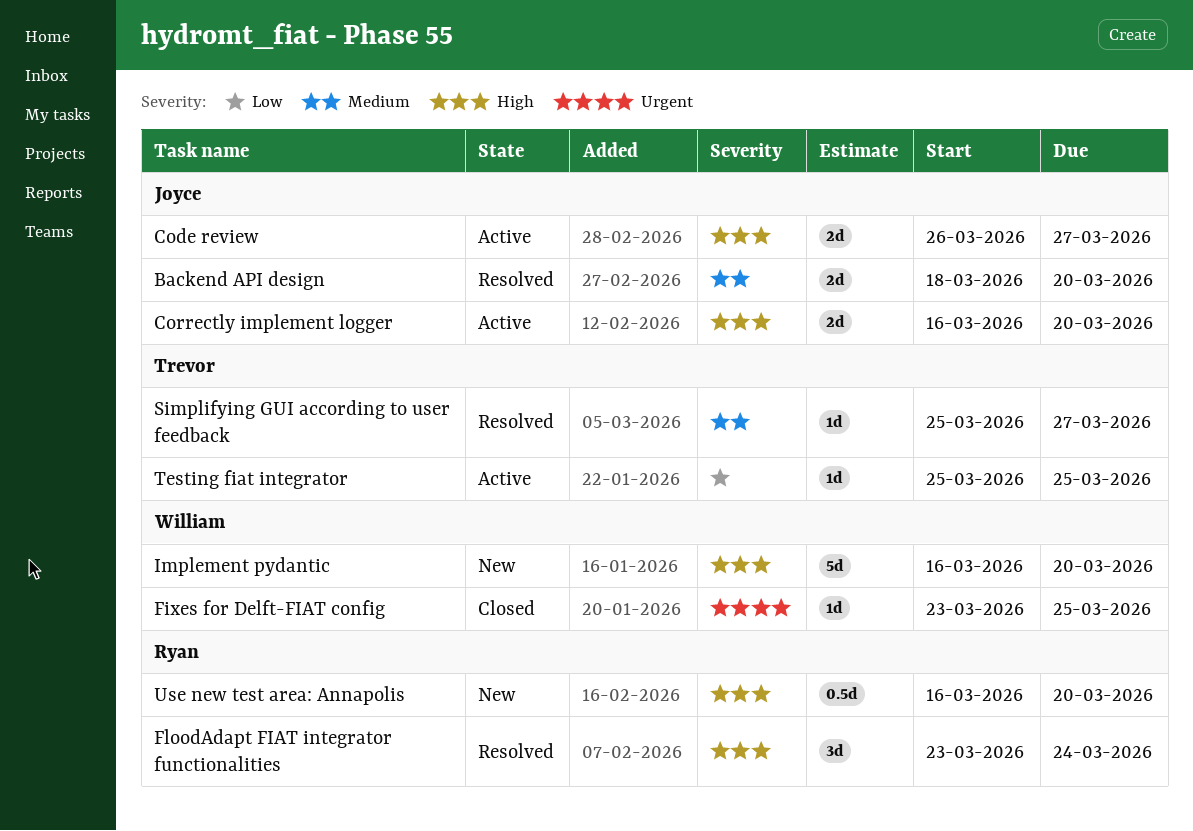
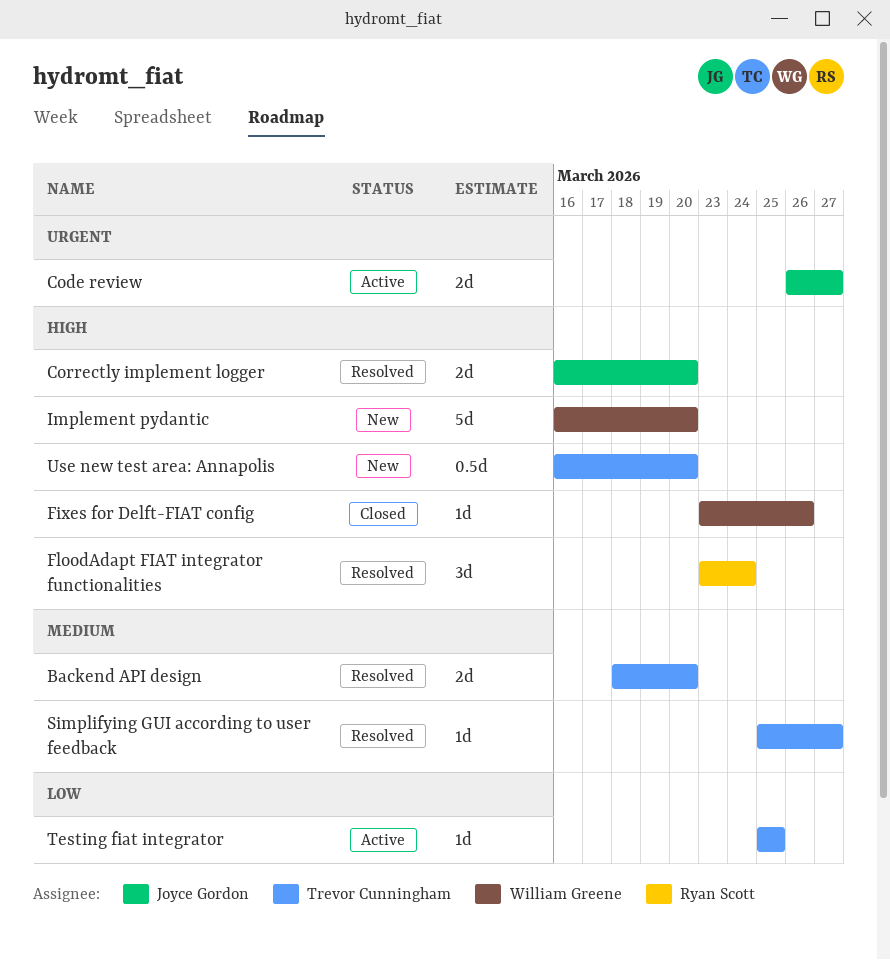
Backend API design, owner: Joyce Gordon -> Trevor Cunningham
Code review, priority: High -> Urgent
Correctly implement logger, status: Active -> Resolved
Fixes for Delft-FIAT config, priority: Urgent -> High
Fixes for Delft-FIAT config, due: Mar 25 -> Mar 26
Use new test area: Annapolis, owner: Ryan Scott -> Trevor Cunningham

